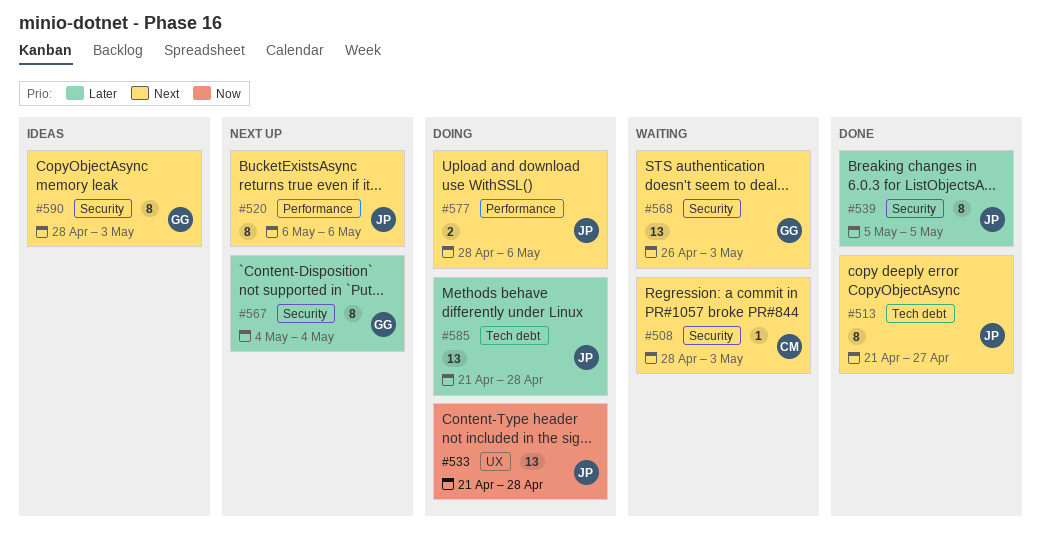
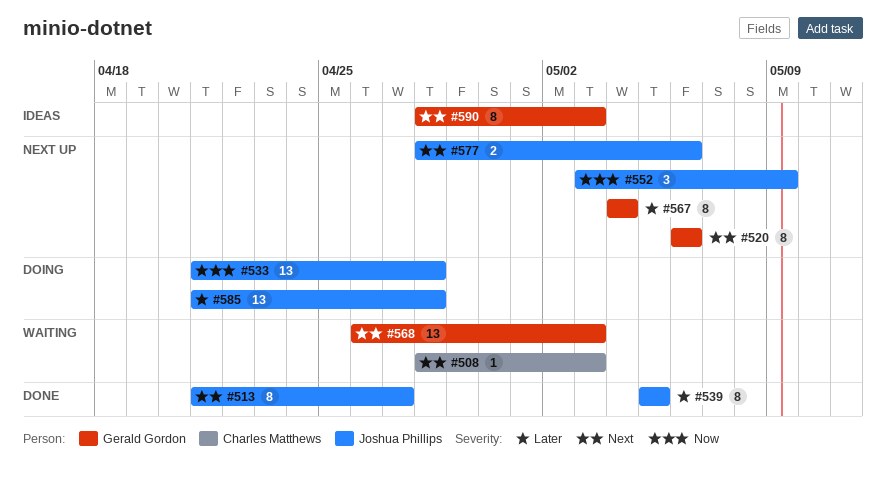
#520, owner: Joshua Phillips -> Gerald Gordon
#552: none -> present
#577, status: Doing -> Next up

